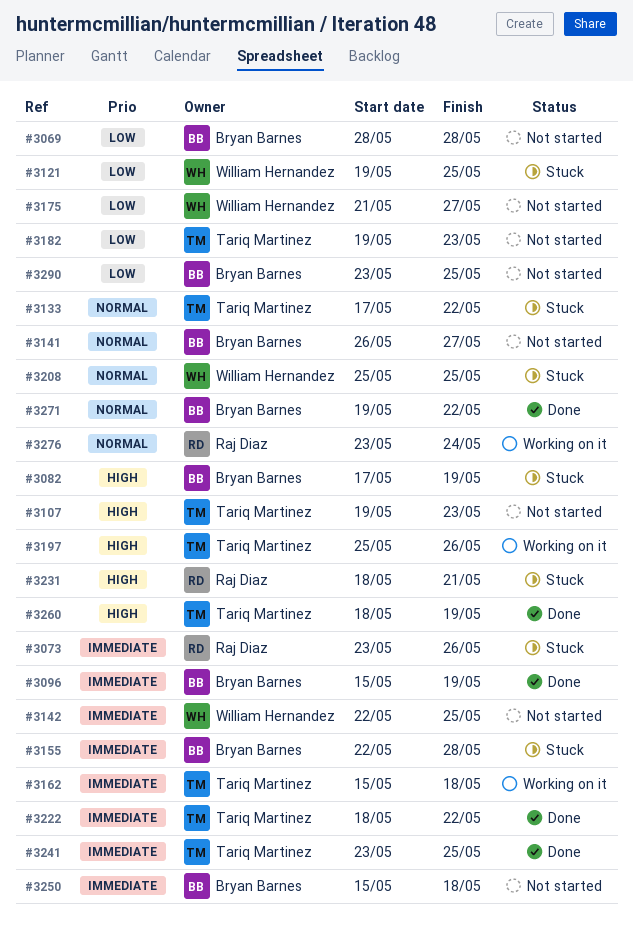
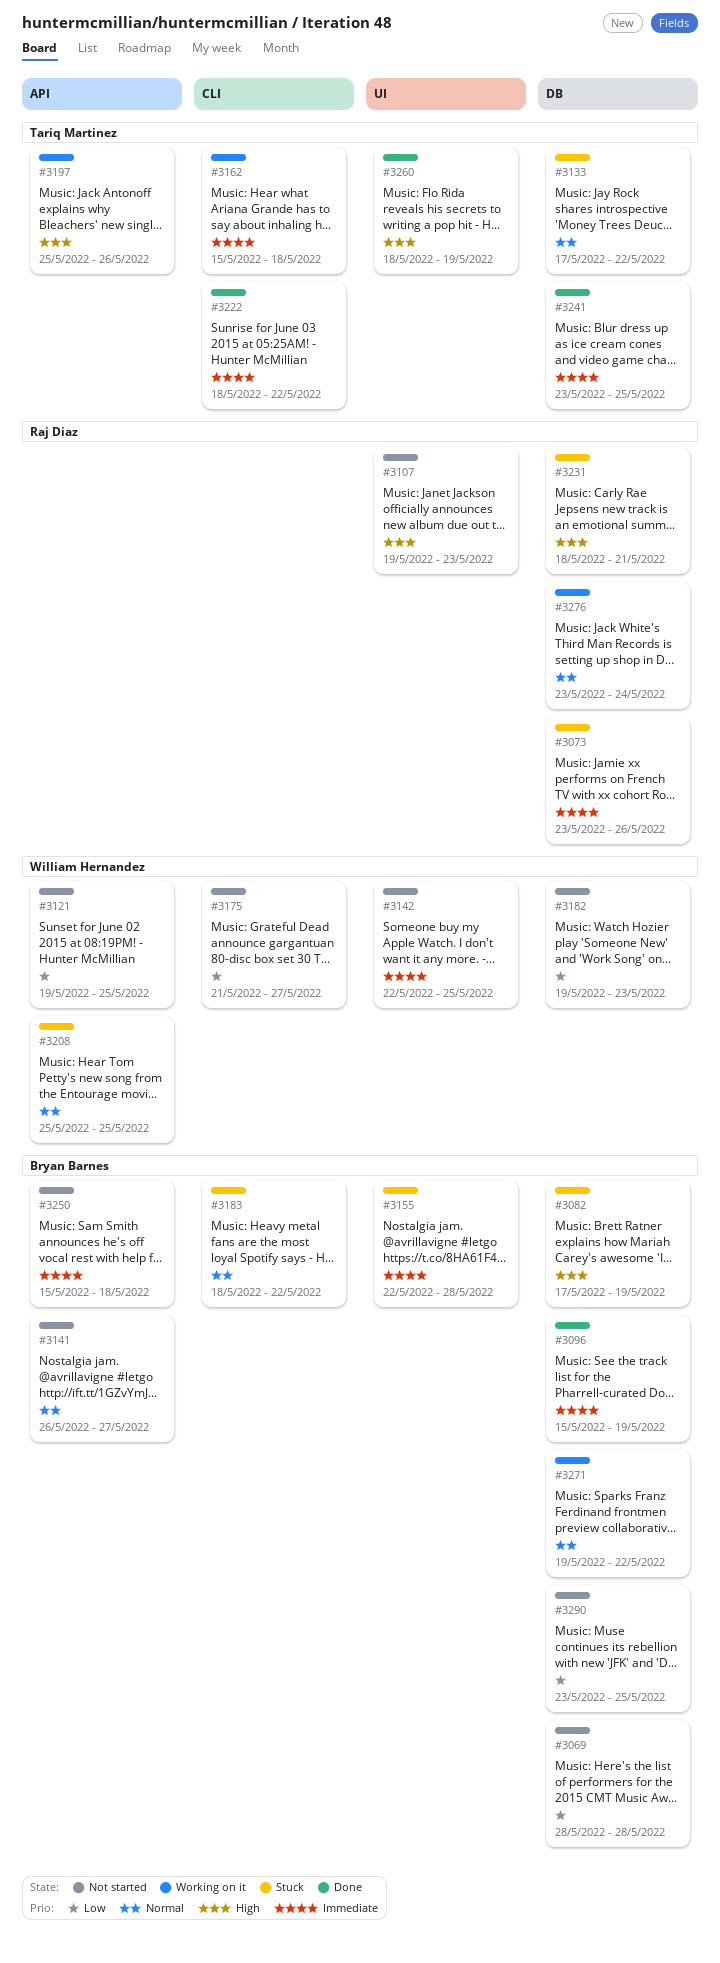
#3107, owner: Tariq Martinez -> Raj Diaz
#3121, status: Stuck -> Not started
#3182, owner: Tariq Martinez -> William Hernandez
#3183: none -> present
#3271, status: Done -> Working on it

